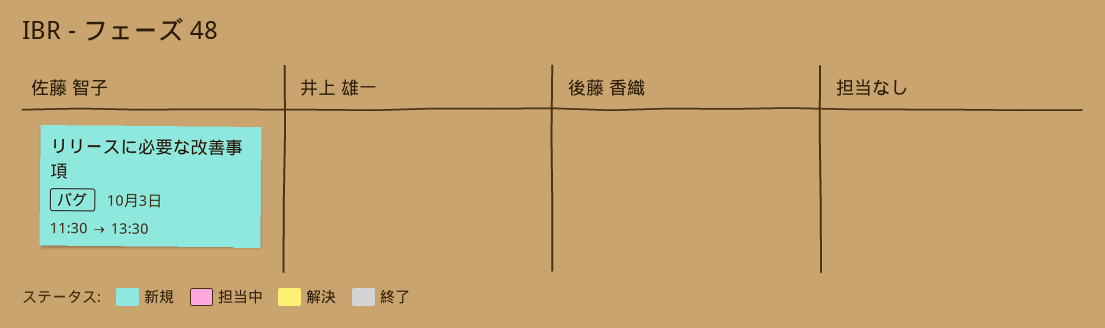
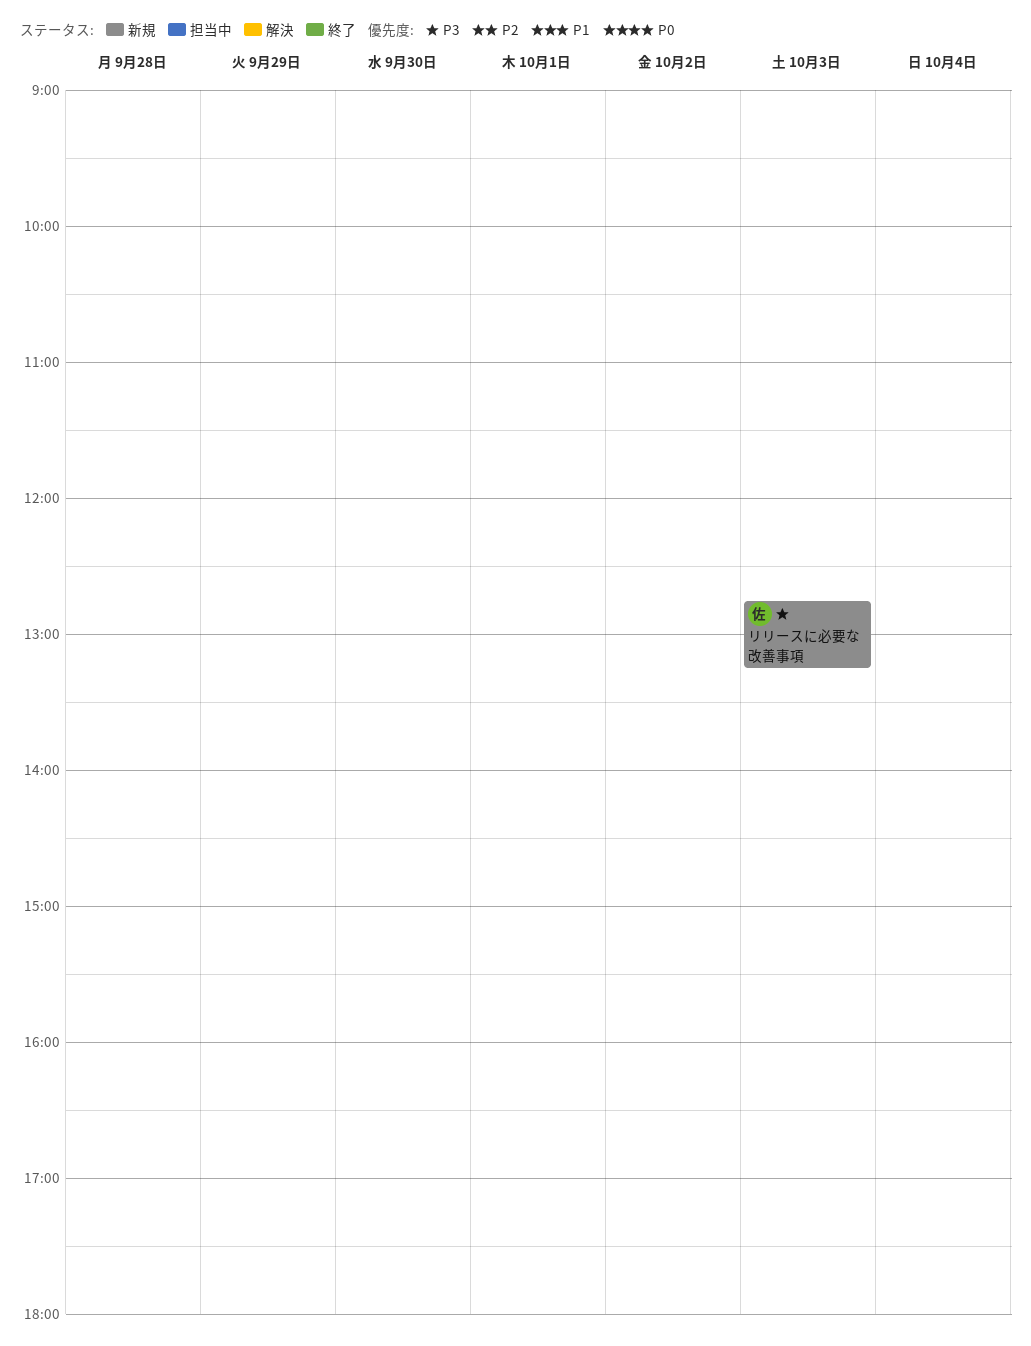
リリースに必要な改善事項, begins: 11:30 -> 12:45
リリースに必要な改善事項, ends: 13:30 -> 13:15

